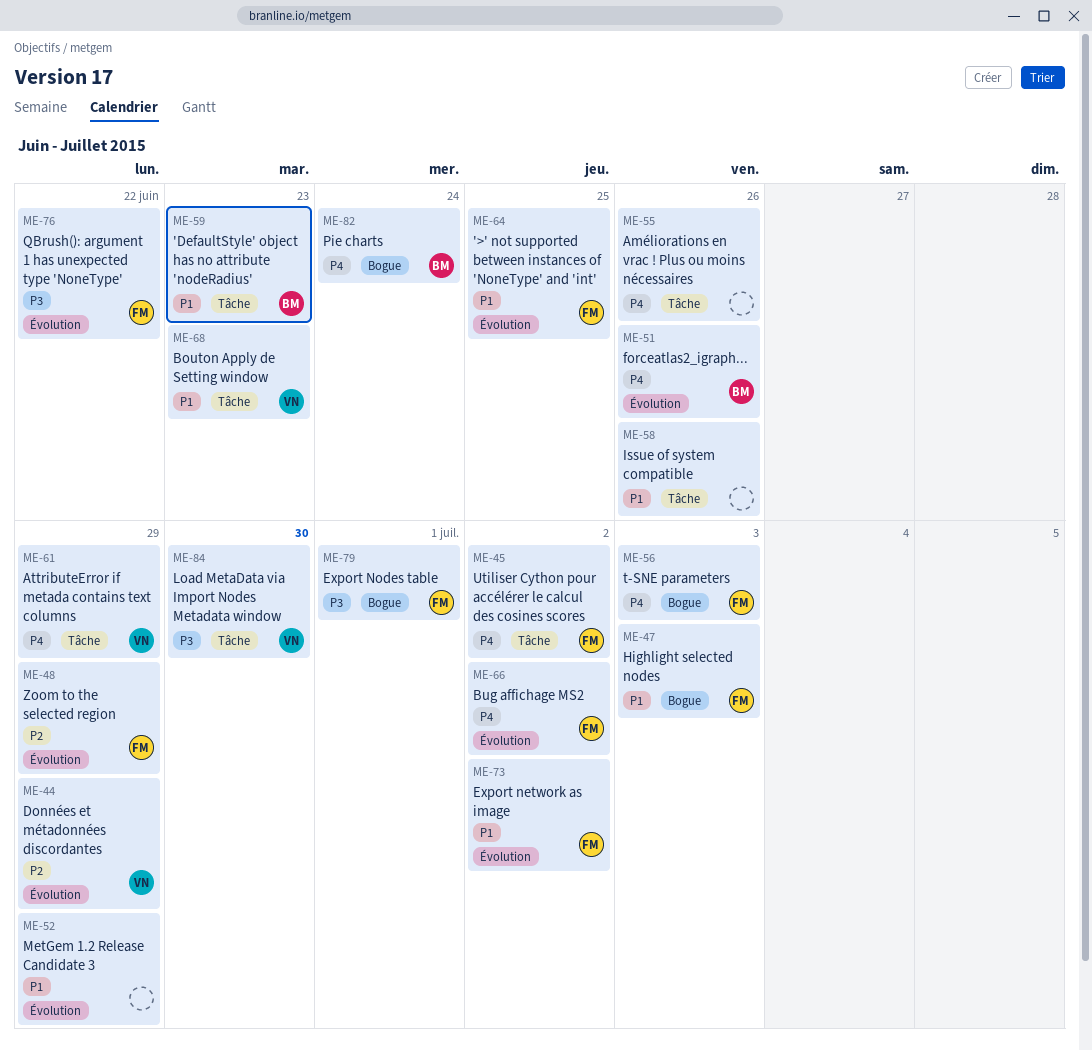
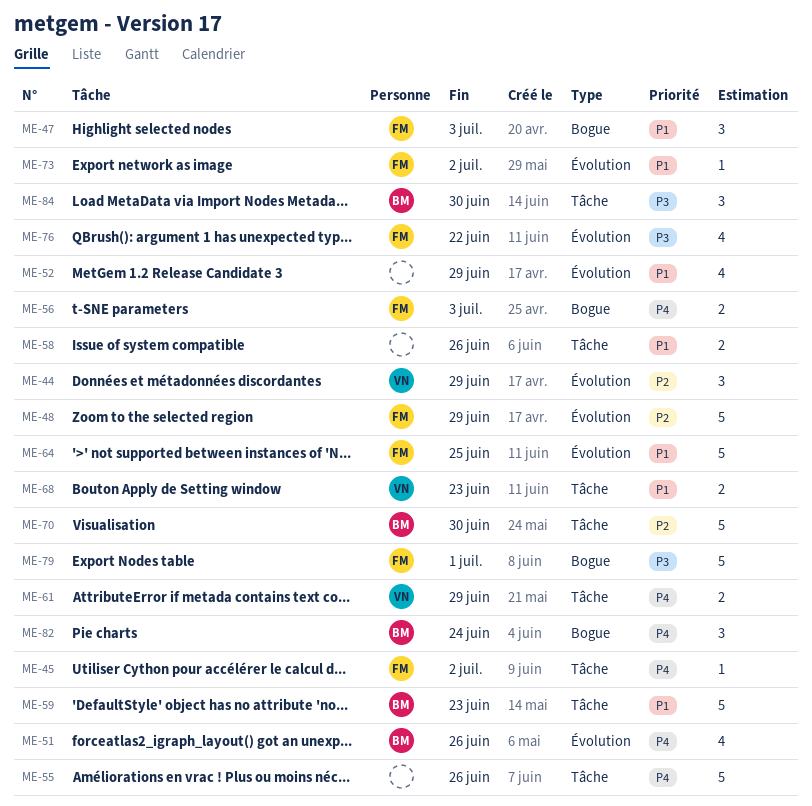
ME-66: present -> none
ME-70: none -> present
ME-84, owner: VN -> BM

